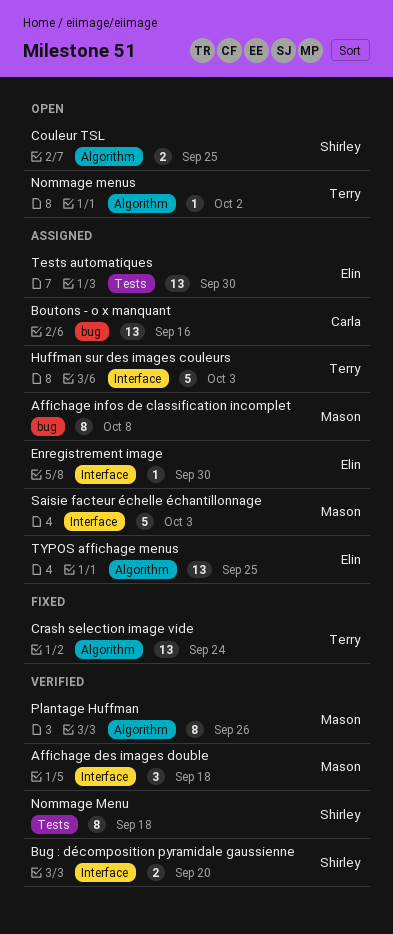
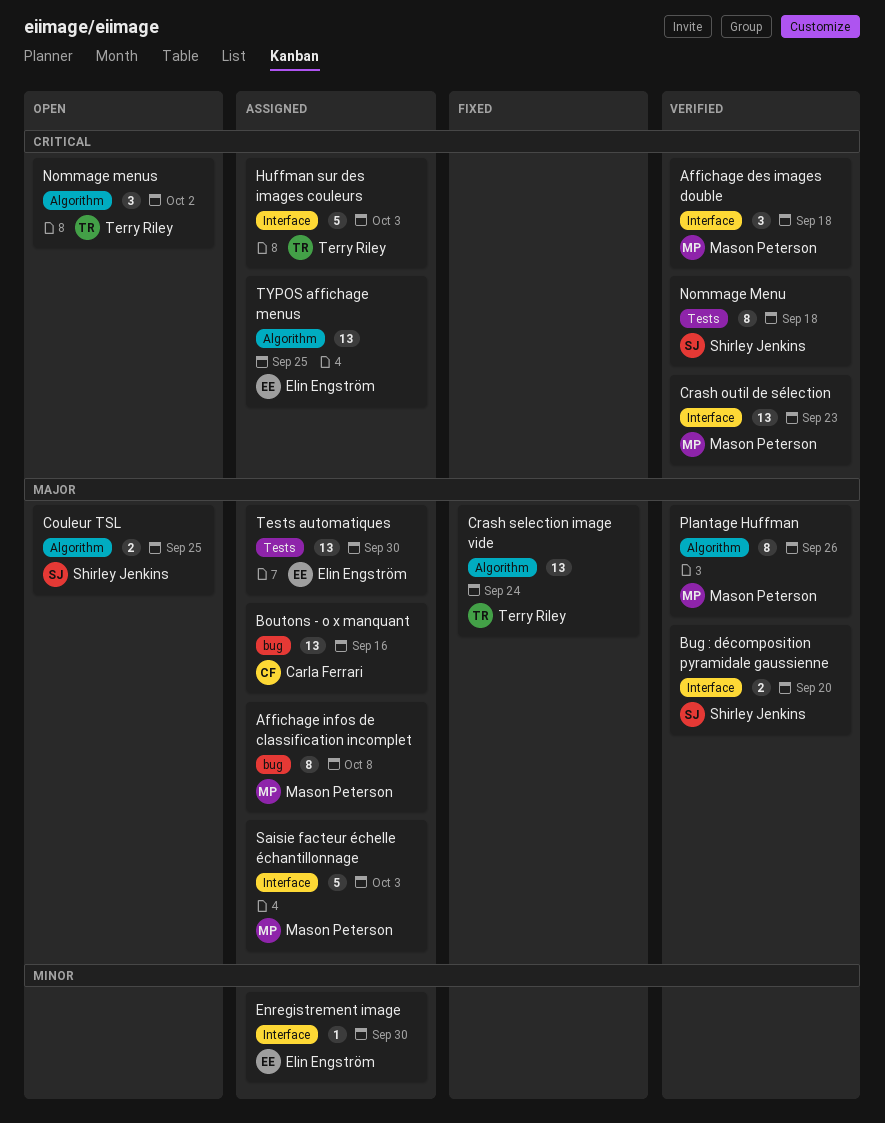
Crash outil de sélection: none -> present
Nommage menus, estimate: 1 -> 3

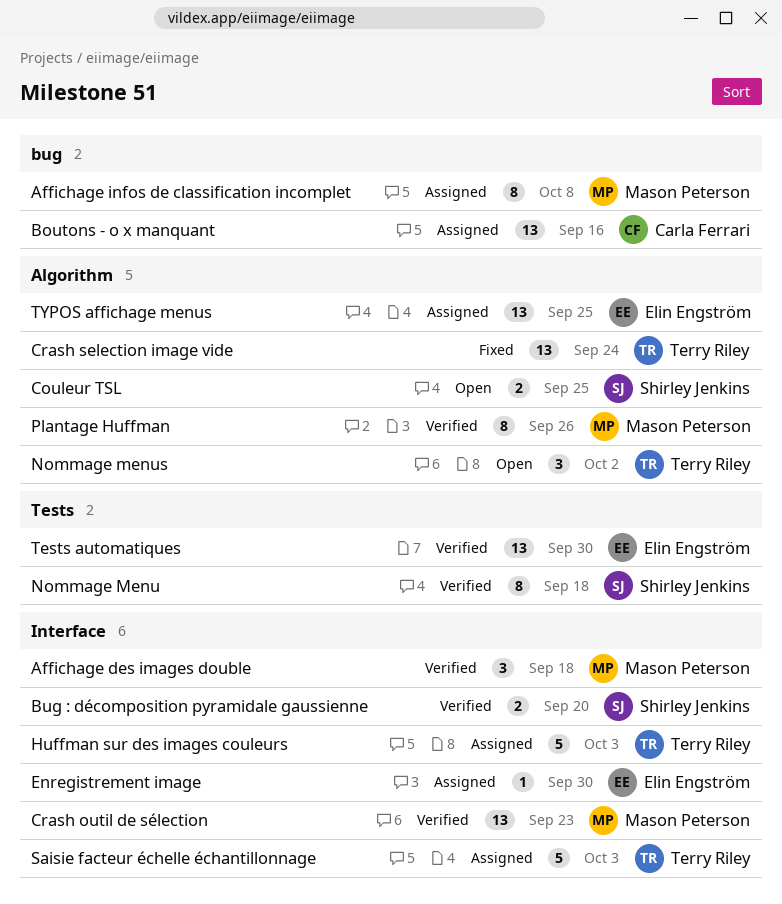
Saisie facteur échelle échantillonnage, owner: Mason Peterson -> Terry Riley
Tests automatiques, status: Assigned -> Verified

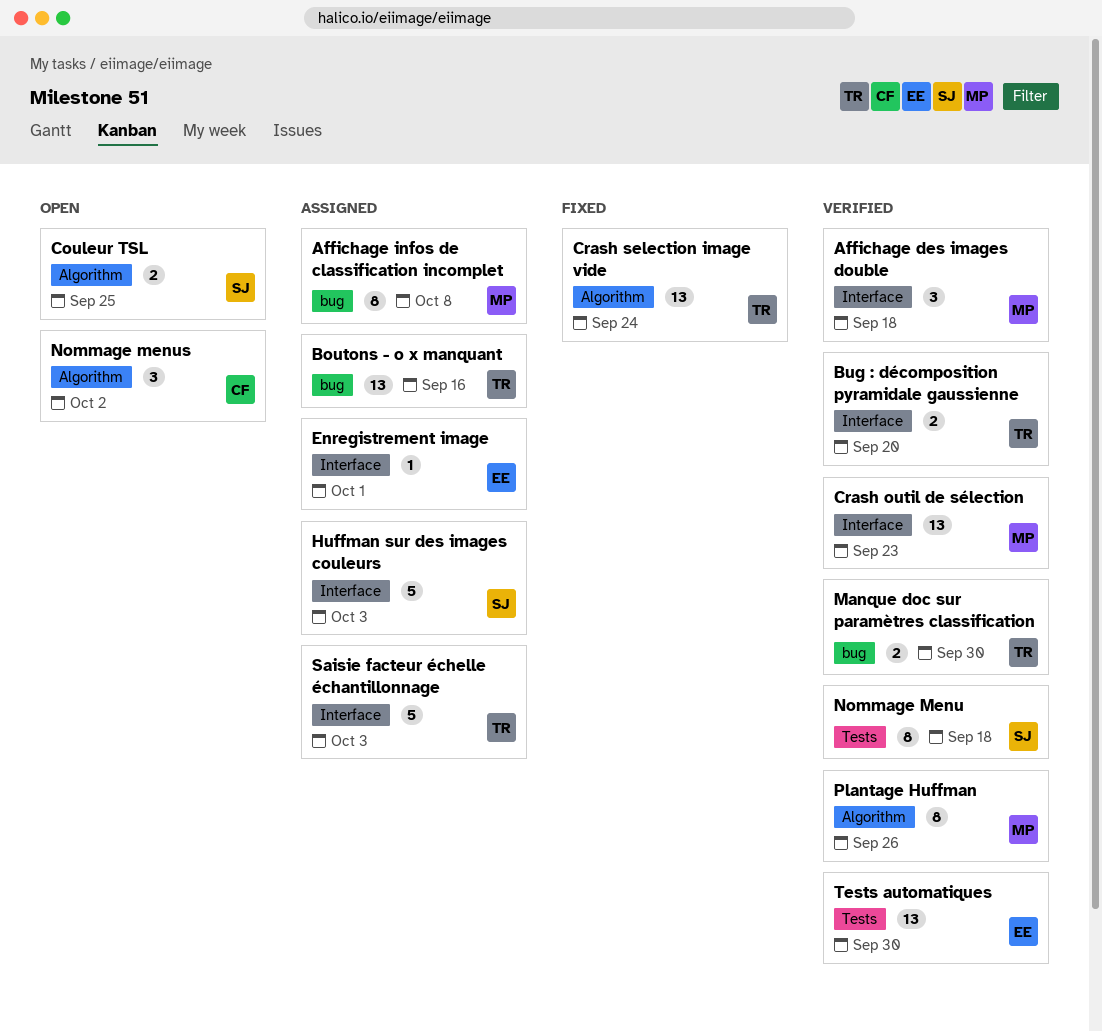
Boutons - o x manquant, owner: Carla Ferrari -> Terry Riley
Bug : décomposition pyramidale gaussienne, owner: Shirley Jenkins -> Terry Riley
Enregistrement image, due: Sep 30 -> Oct 1
Huffman sur des images couleurs, owner: Terry Riley -> Shirley Jenkins
Manque doc sur paramètres classification: none -> present
Nommage menus, owner: Terry Riley -> Carla Ferrari
TYPOS affichage menus: present -> none

